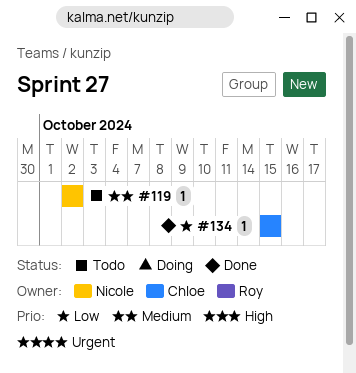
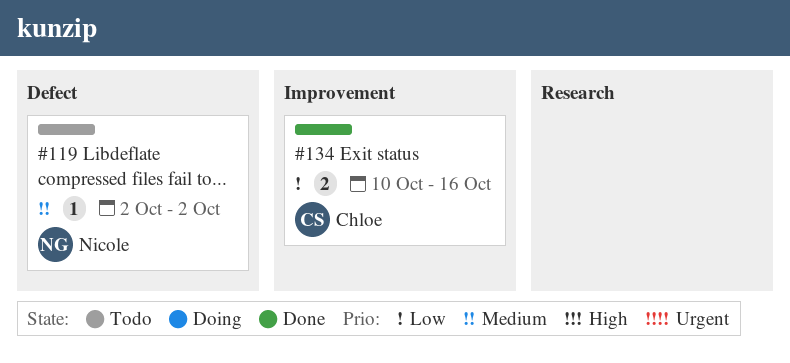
#134, estimate: 1 -> 2
#134, start: Oct 15 -> Oct 10
#134, due: Oct 15 -> Oct 16

